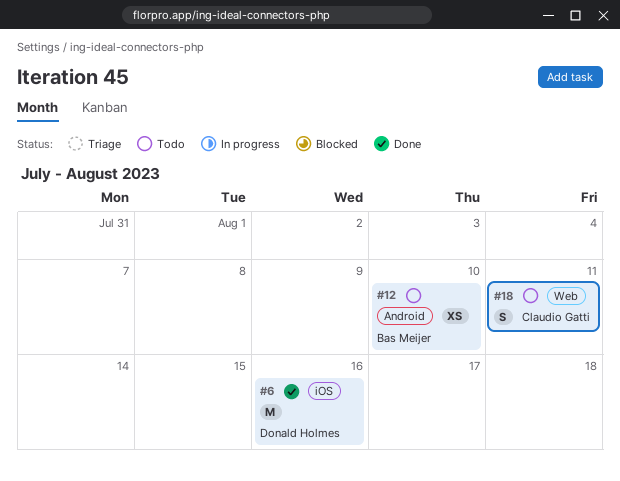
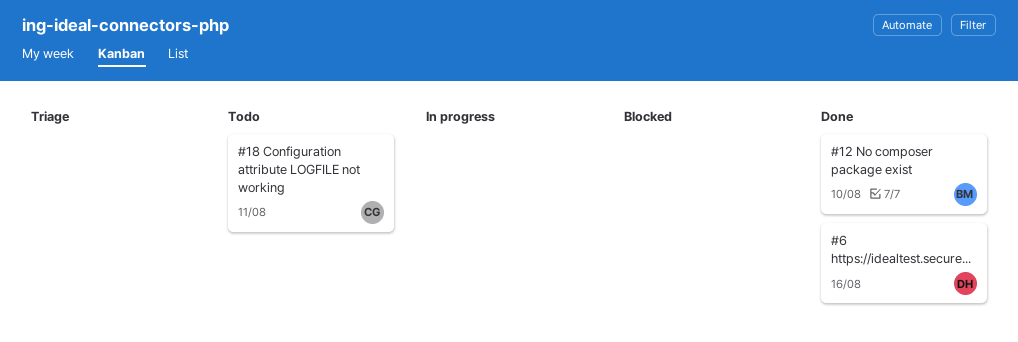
#12, status: Todo -> Done

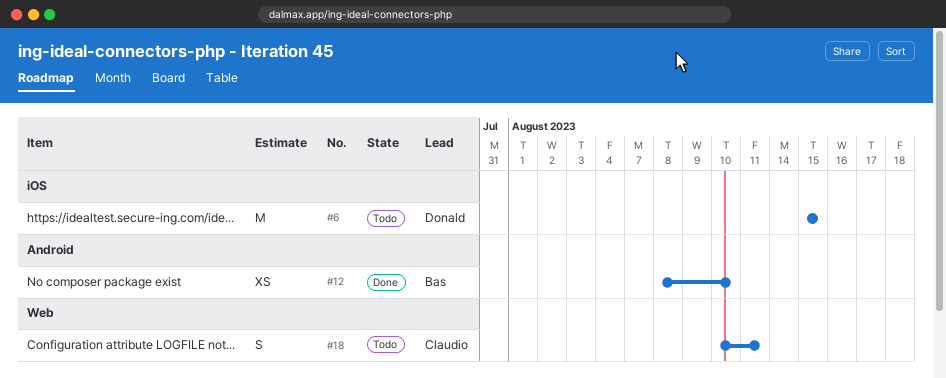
#6, status: Done -> Todo
#6, due: Aug 16 -> Aug 15

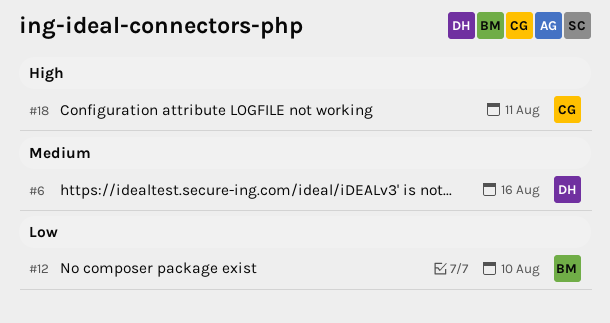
#6, due: Aug 15 -> Aug 16

